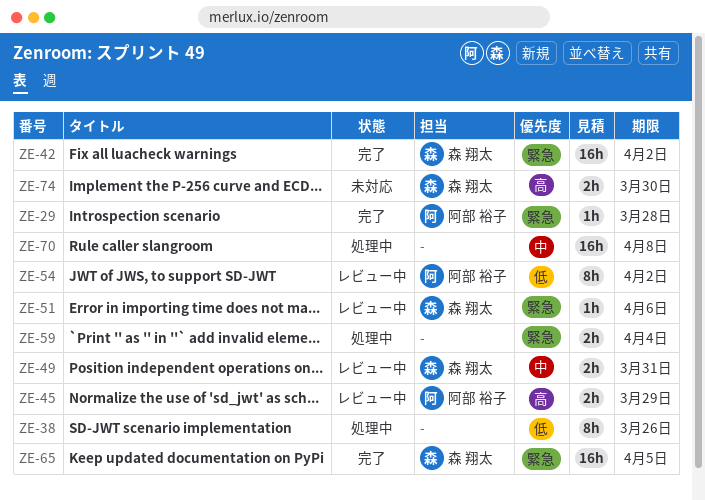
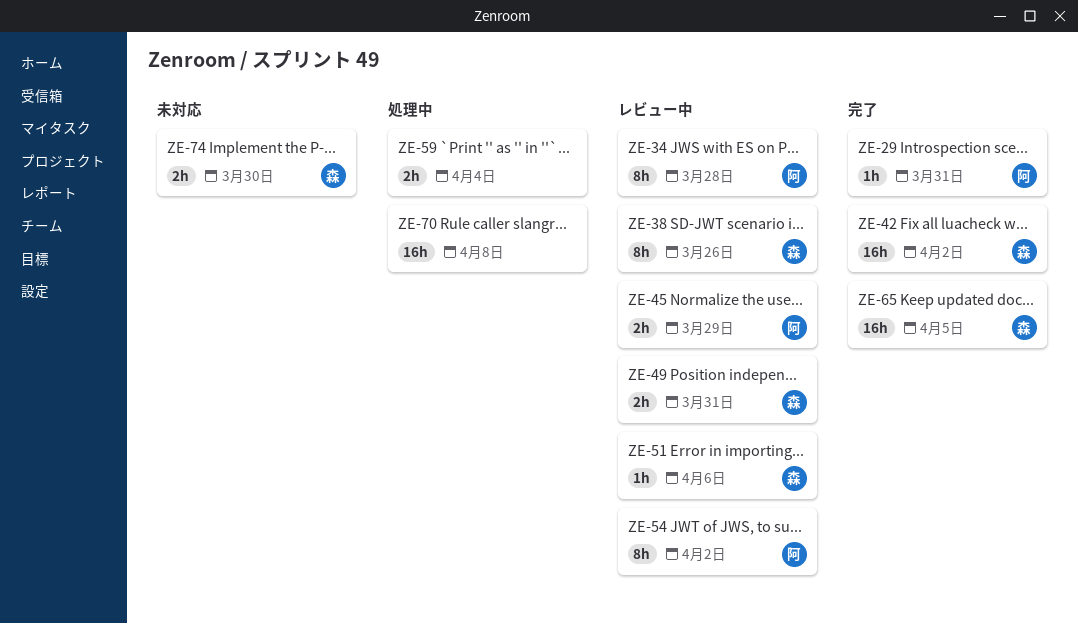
ZE-29, due: Mar 28 -> Mar 31
ZE-34: none -> present
ZE-38, status: 処理中 -> レビュー中
ZE-38, owner: none -> 森 翔太

